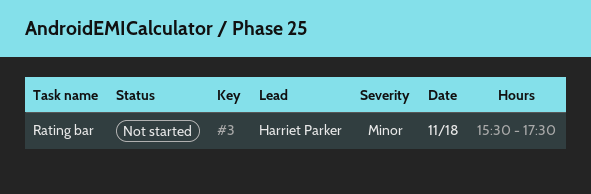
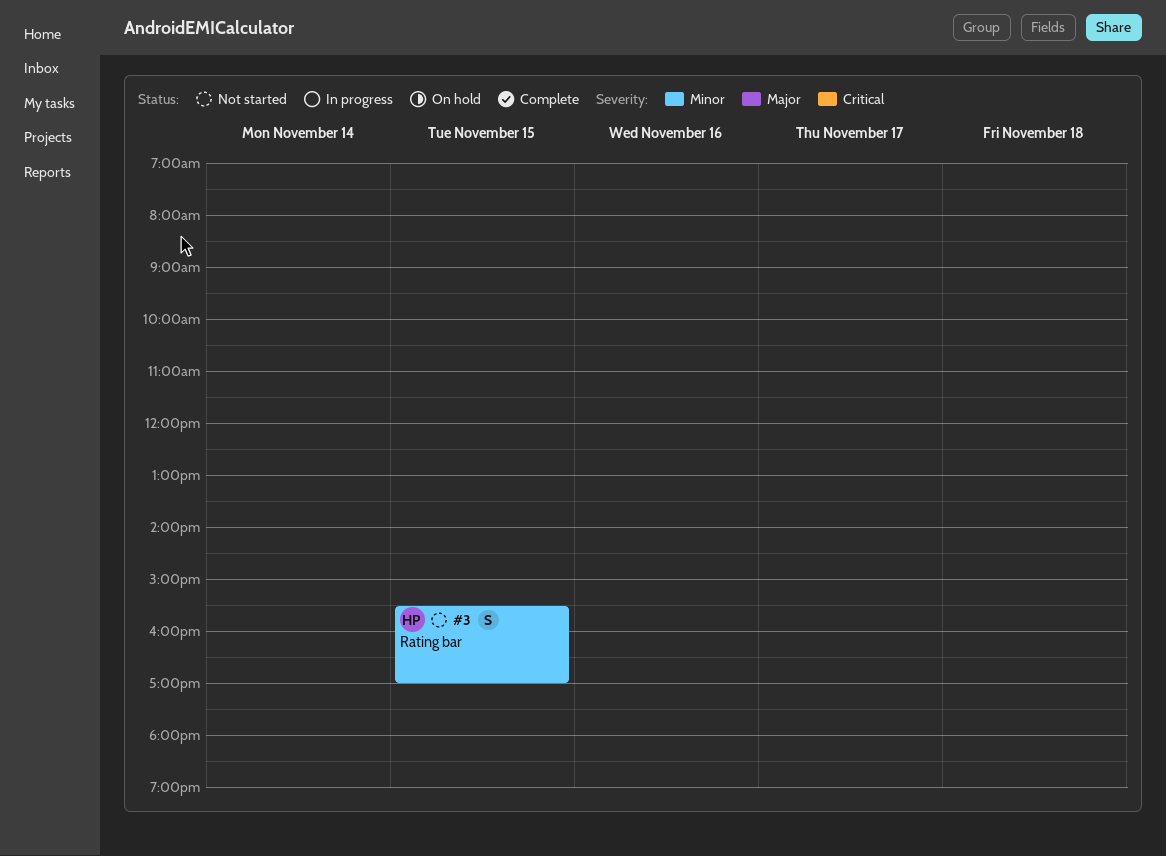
#3, day: Nov 18 -> Nov 15
#3, ends: 17:30 -> 17:00

